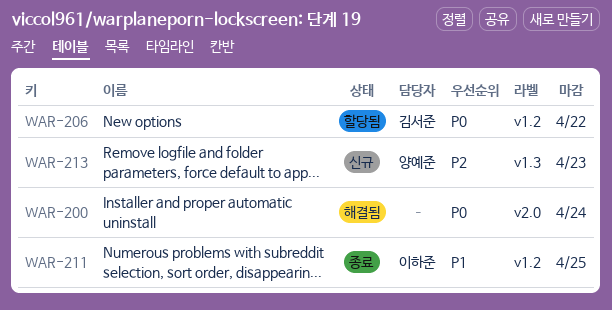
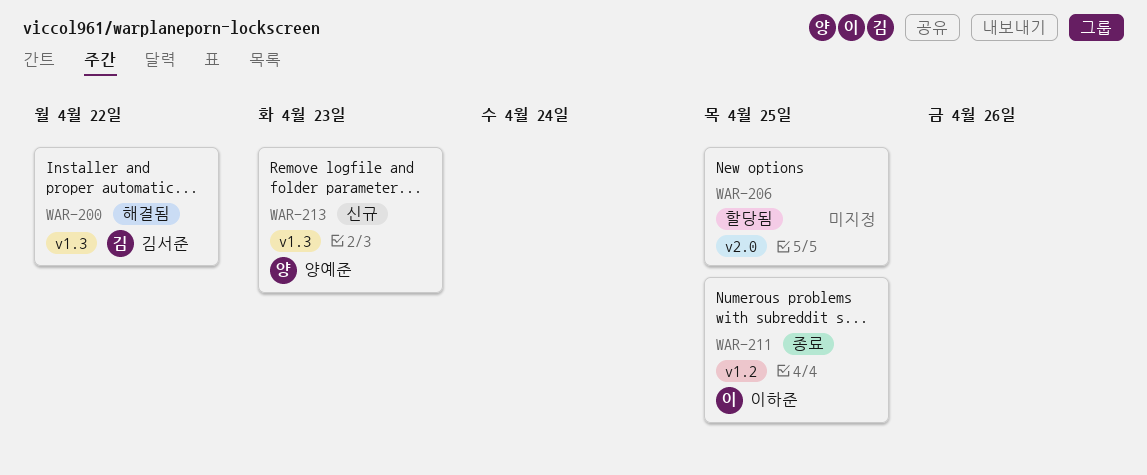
WAR-200, owner: none -> 김서준
WAR-200, label: v2.0 -> v1.3
WAR-200, due: Apr 24 -> Apr 22
WAR-206, owner: 김서준 -> none
WAR-206, label: v1.2 -> v2.0
WAR-206, due: Apr 22 -> Apr 25

